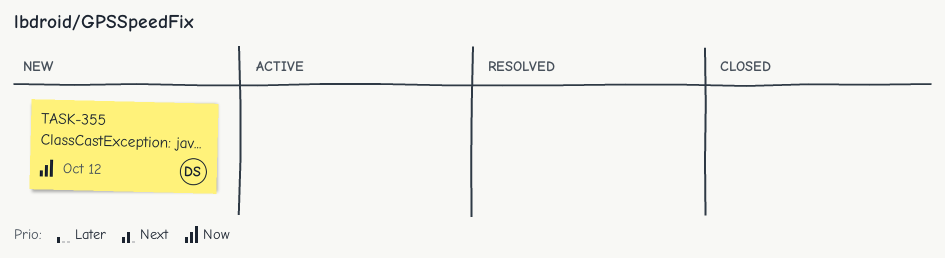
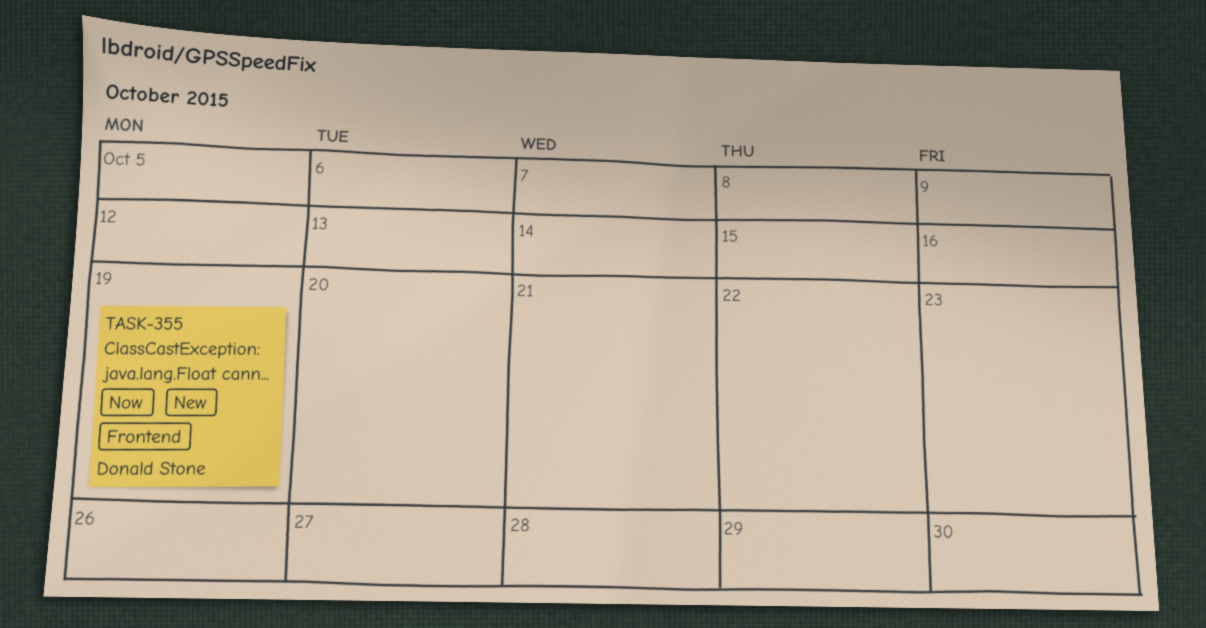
TASK-355, due: Oct 12 -> Oct 19

